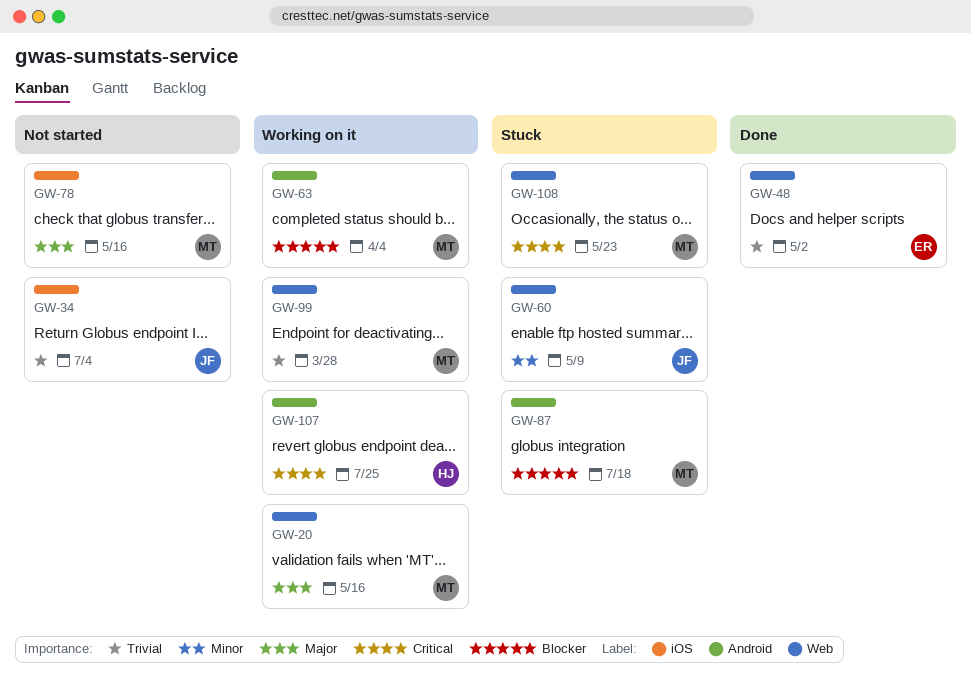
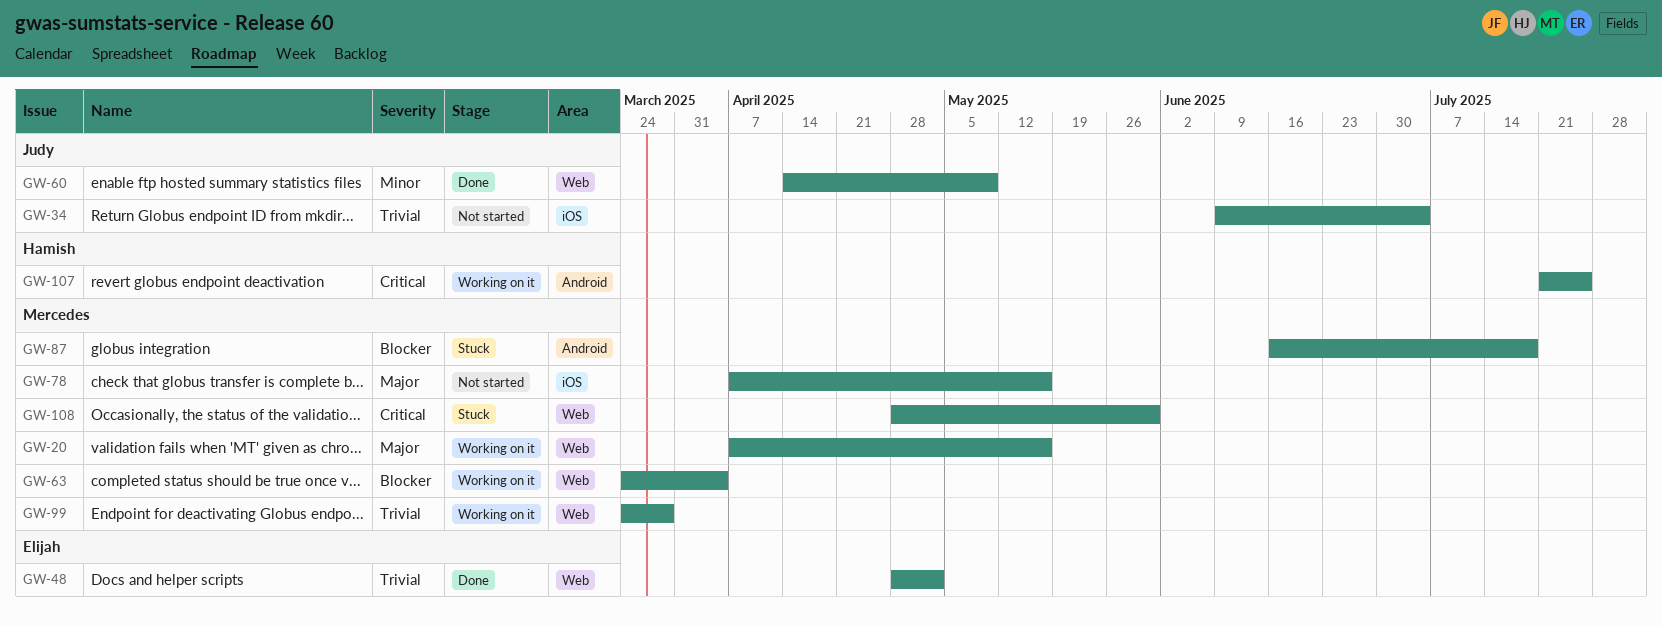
GW-60, status: Stuck -> Done
GW-63, label: Android -> Web
GW-108, due: May 23 -> May 30

